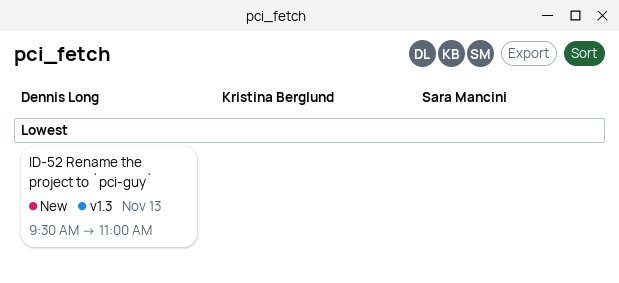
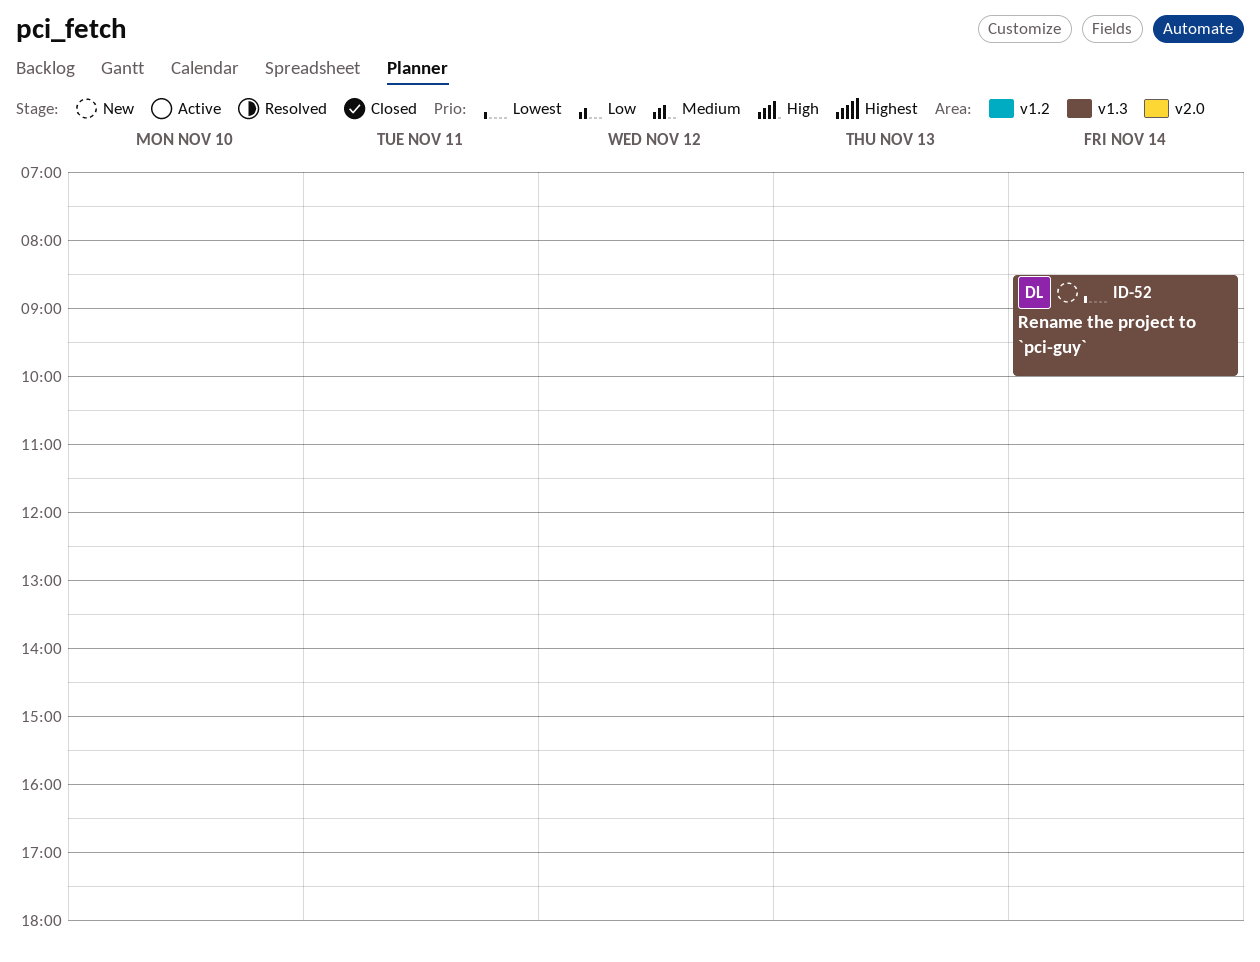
ID-52, day: Nov 13 -> Nov 14
ID-52, begins: 09:30 -> 08:30
ID-52, ends: 11:00 -> 10:00

